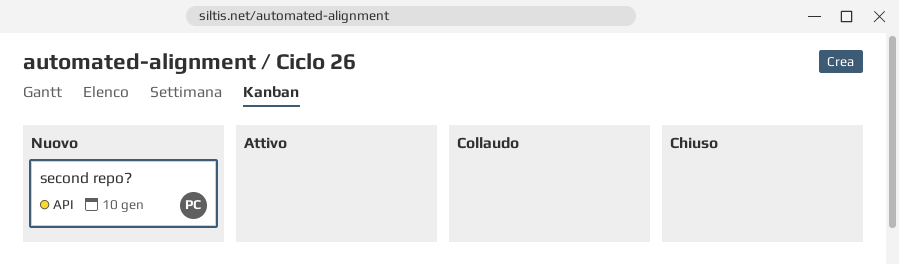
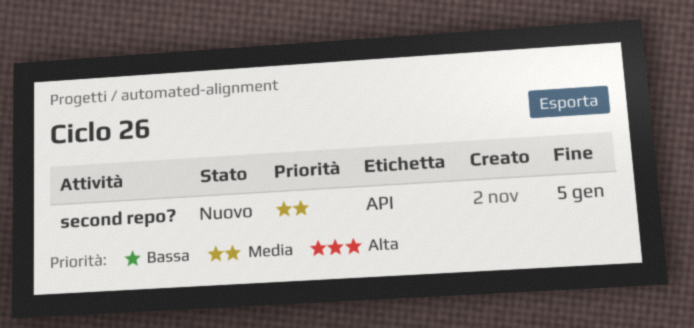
second repo?, due: Jan 10 -> Jan 5

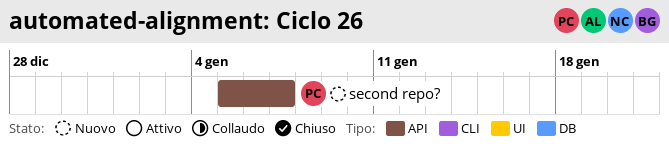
second repo?, due: Jan 5 -> Jan 7

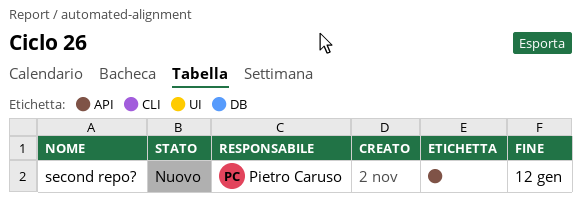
second repo?, due: Jan 7 -> Jan 12

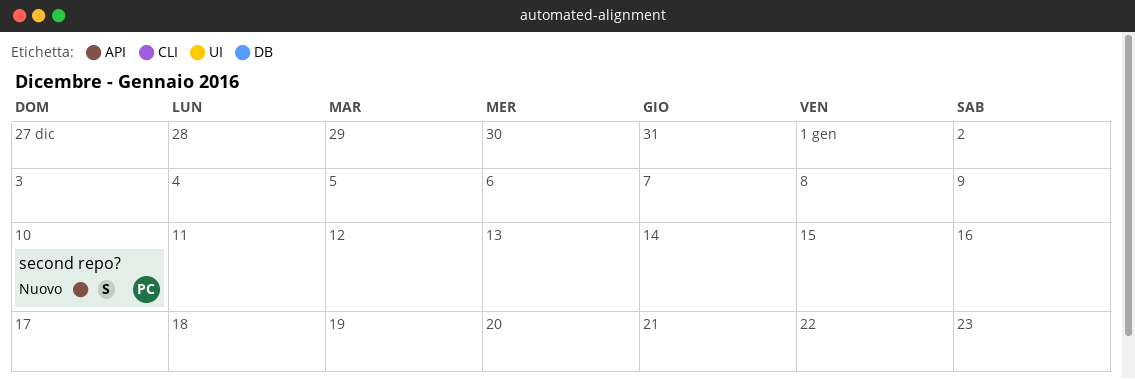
second repo?, due: Jan 12 -> Jan 10

